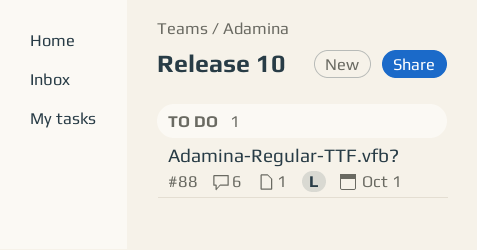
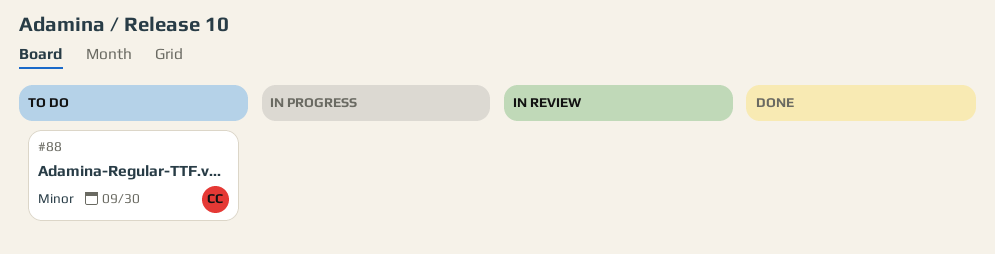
#88, due: Oct 1 -> Sep 30

